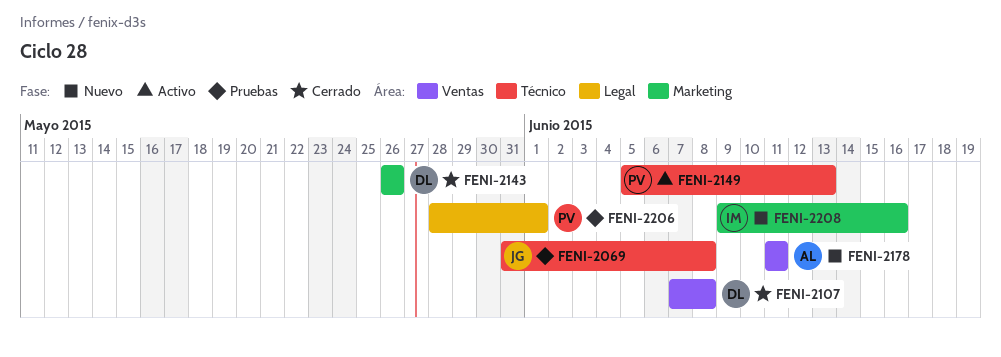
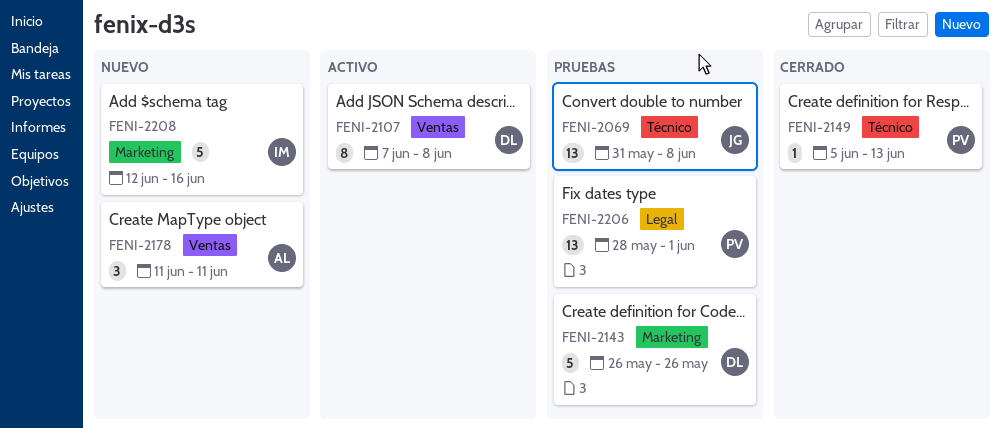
FENI-2107, status: Cerrado -> Activo
FENI-2143, status: Cerrado -> Pruebas
FENI-2149, status: Activo -> Cerrado
FENI-2208, start: Jun 9 -> Jun 12

